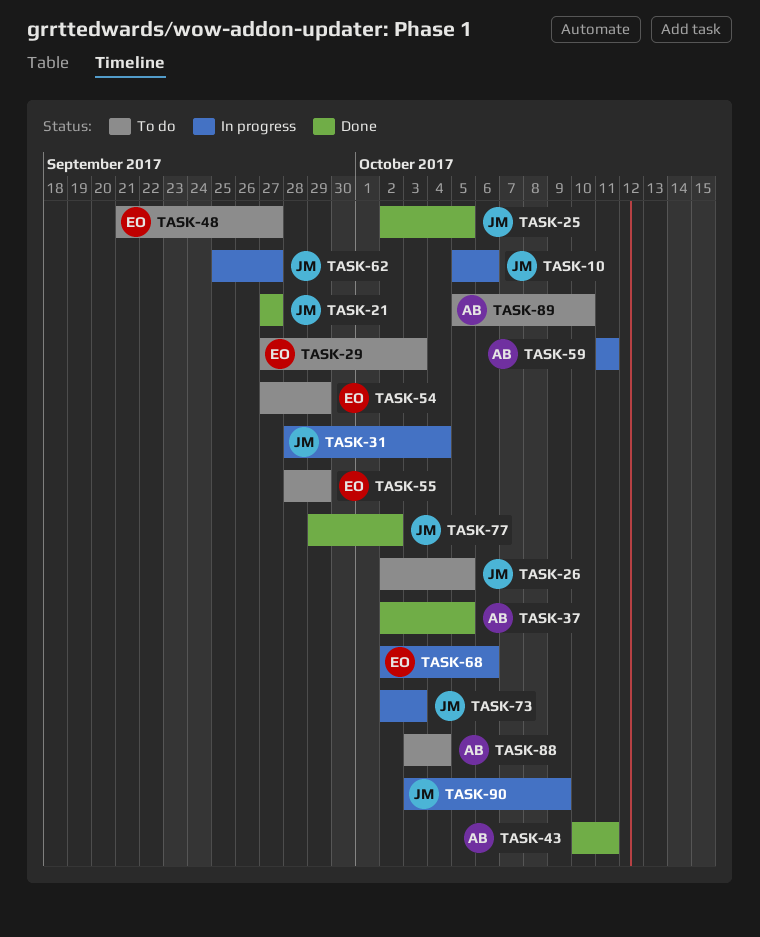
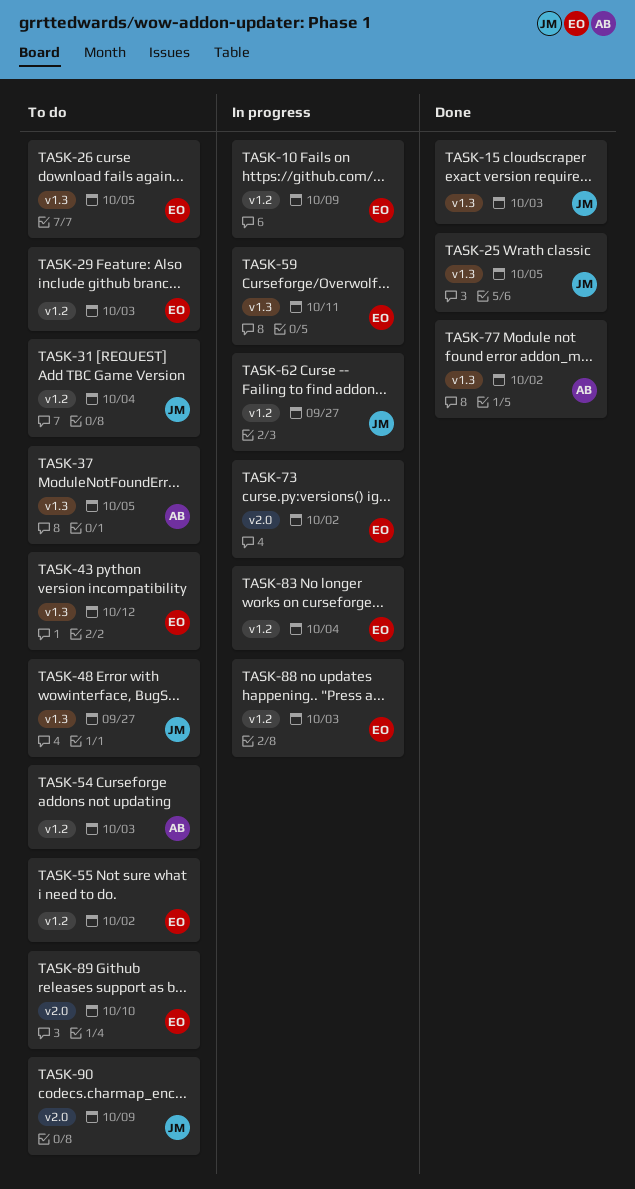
TASK-10, owner: JM -> EO
TASK-10, due: Oct 6 -> Oct 9
TASK-15: none -> present
TASK-21: present -> none
TASK-26, owner: JM -> EO
TASK-31, status: In progress -> To do
TASK-37, status: Done -> To do
TASK-43, status: Done -> To do
TASK-43, owner: AB -> EO
TASK-43, due: Oct 11 -> Oct 12
TASK-48, owner: EO -> JM
TASK-54, owner: EO -> AB
TASK-54, due: Sep 29 -> Oct 3
TASK-55, due: Sep 29 -> Oct 2
TASK-59, owner: AB -> EO
TASK-68: present -> none
TASK-73, owner: JM -> EO
TASK-73, due: Oct 3 -> Oct 2
TASK-77, owner: JM -> AB
TASK-83: none -> present
TASK-88, status: To do -> In progress
TASK-88, owner: AB -> EO
TASK-88, due: Oct 4 -> Oct 3
TASK-89, owner: AB -> EO
TASK-90, status: In progress -> To do

